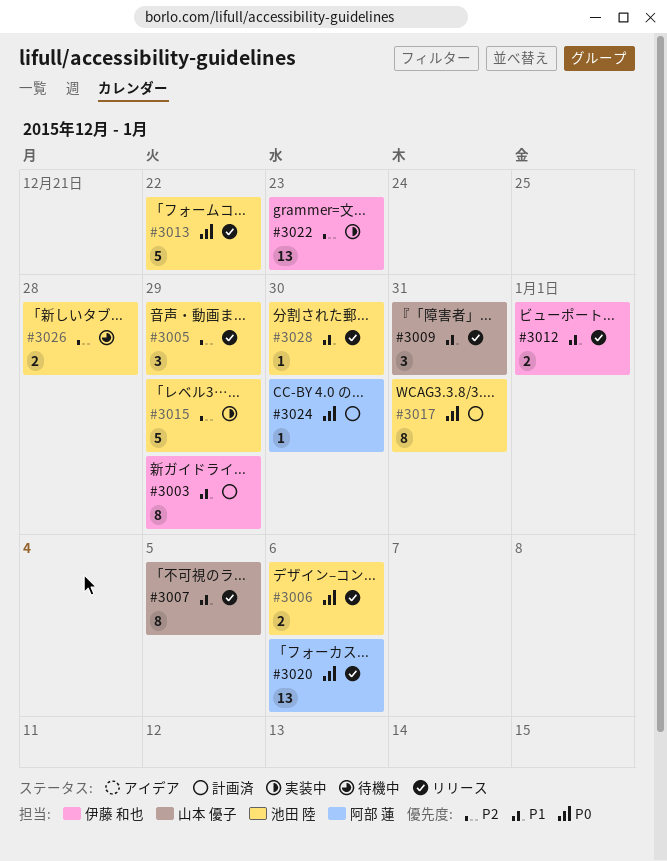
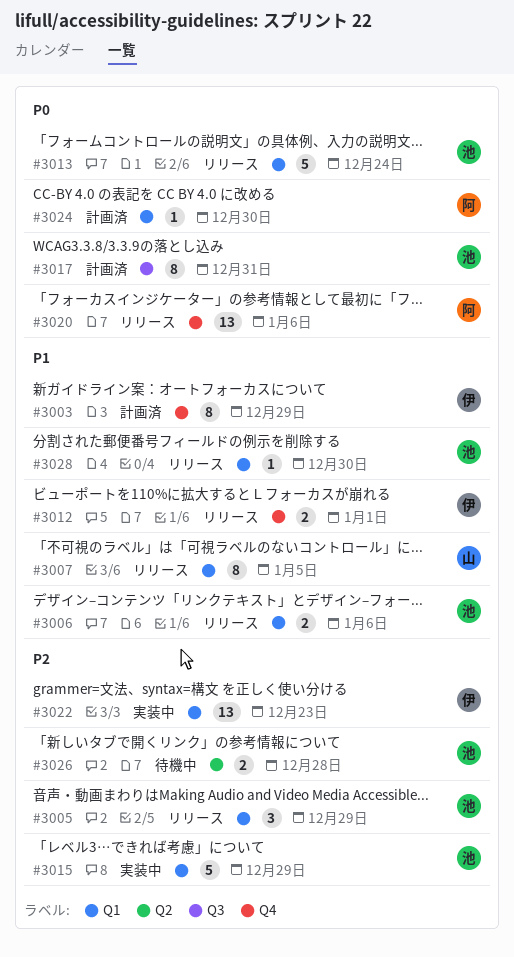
#3006, priority: P0 -> P1
#3009: present -> none
#3013, due: Dec 22 -> Dec 24

